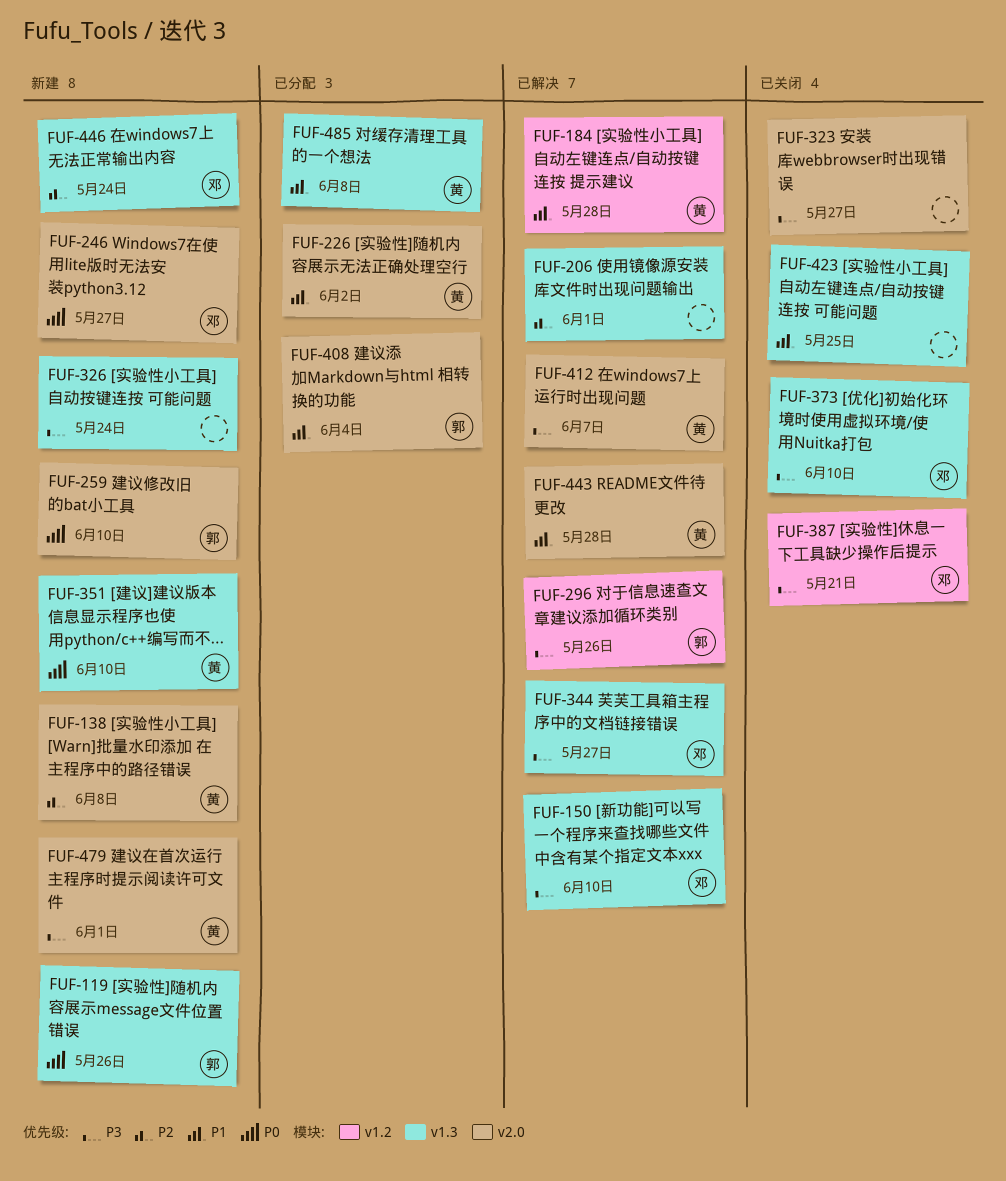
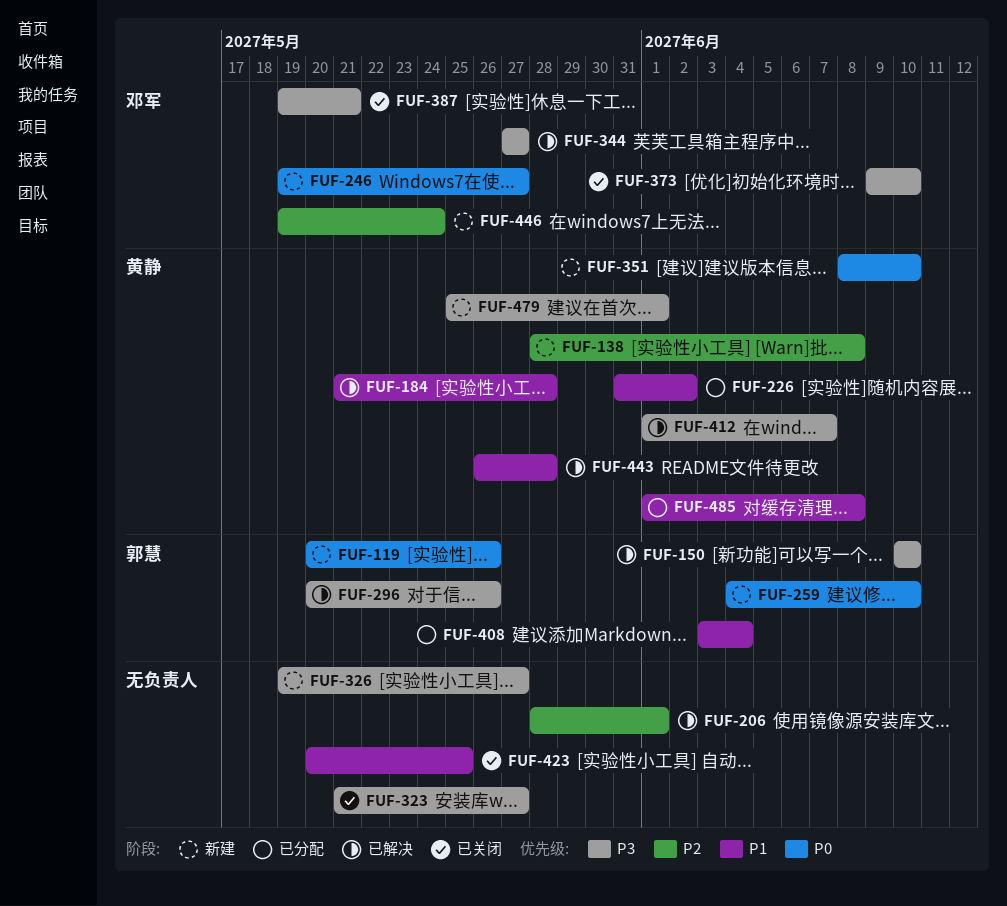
FUF-150, owner: 邓军 -> 郭慧
FUF-326, due: May 24 -> May 27

